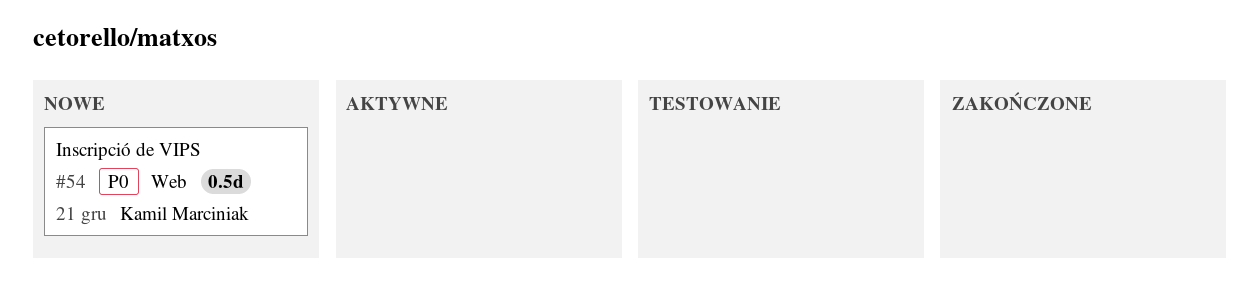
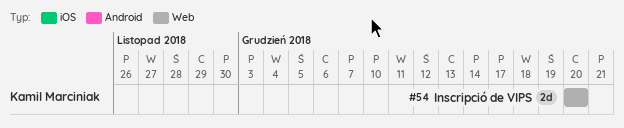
#54, estimate: 0.5d -> 2d
#54, due: Dec 21 -> Dec 20

